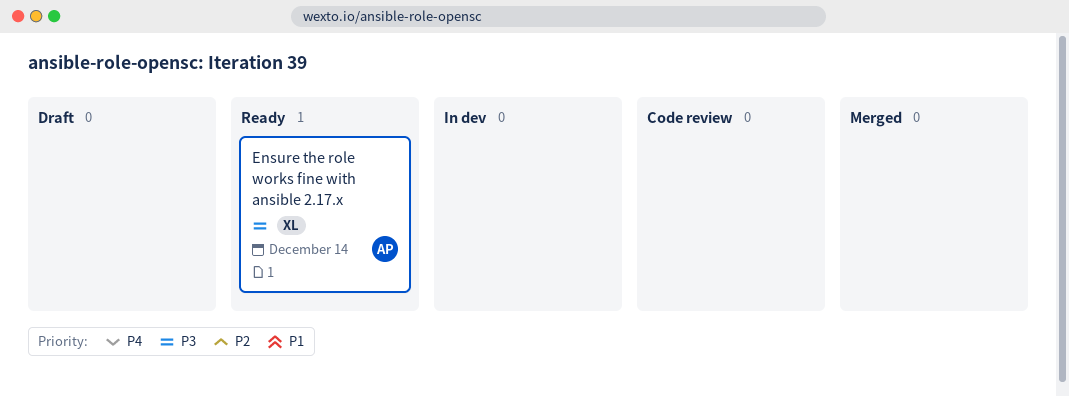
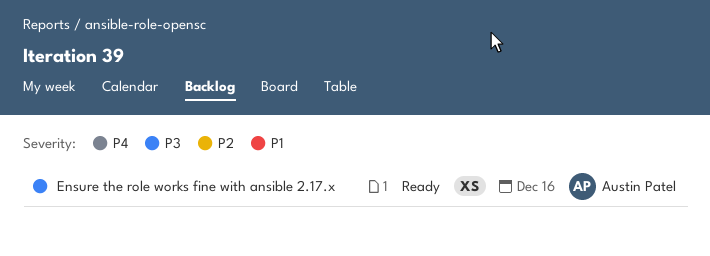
Ensure the role works fine with ansible 2.17.x, estimate: XL -> XS
Ensure the role works fine with ansible 2.17.x, due: Dec 14 -> Dec 16

